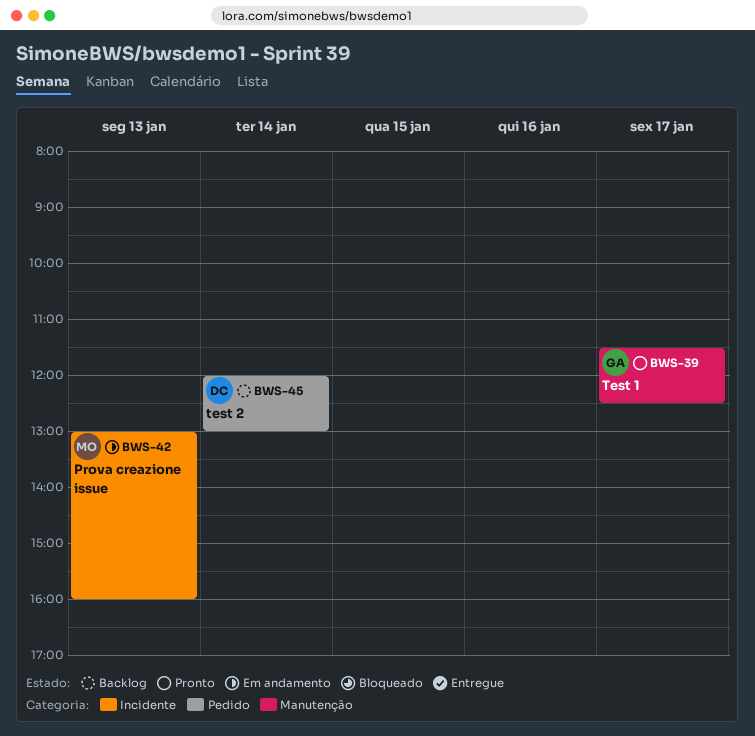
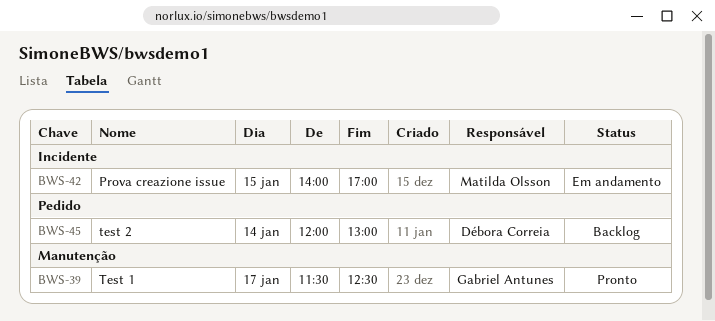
BWS-42, day: Jan 13 -> Jan 15
BWS-42, begins: 13:00 -> 14:00
BWS-42, ends: 16:00 -> 17:00

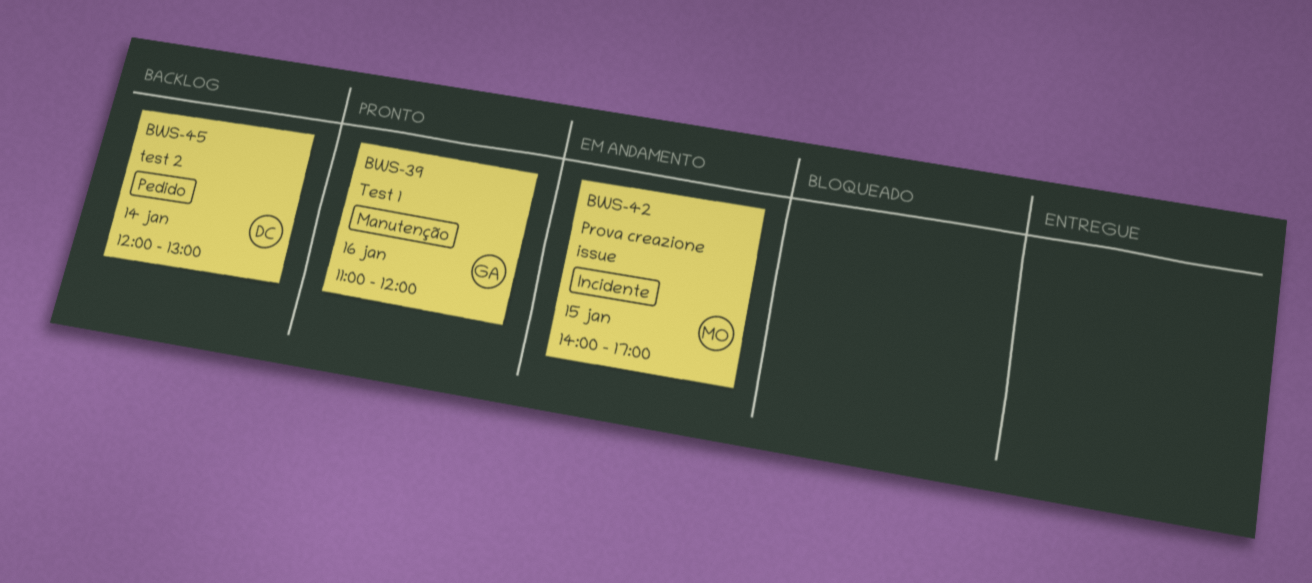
BWS-39, day: Jan 17 -> Jan 16
BWS-39, begins: 11:30 -> 11:00
BWS-39, ends: 12:30 -> 12:00

